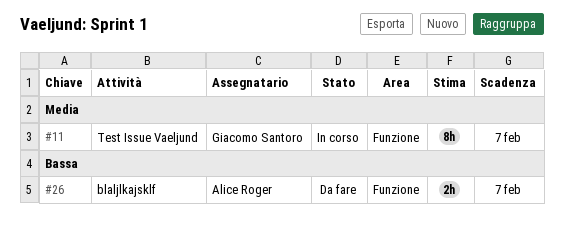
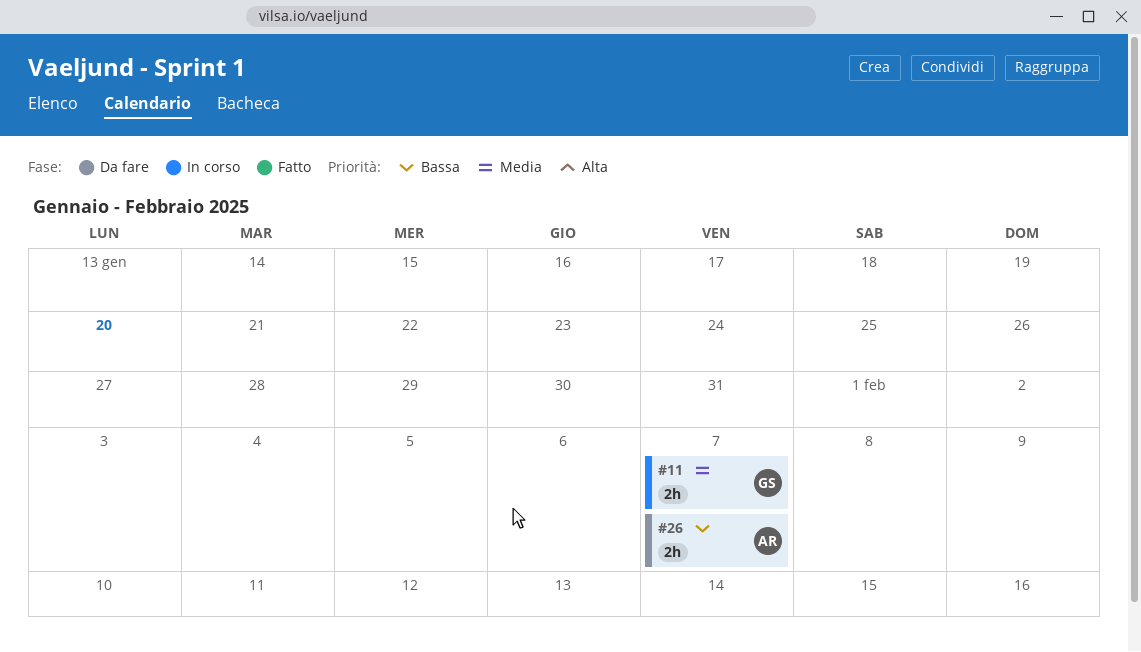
#11, estimate: 8h -> 2h

